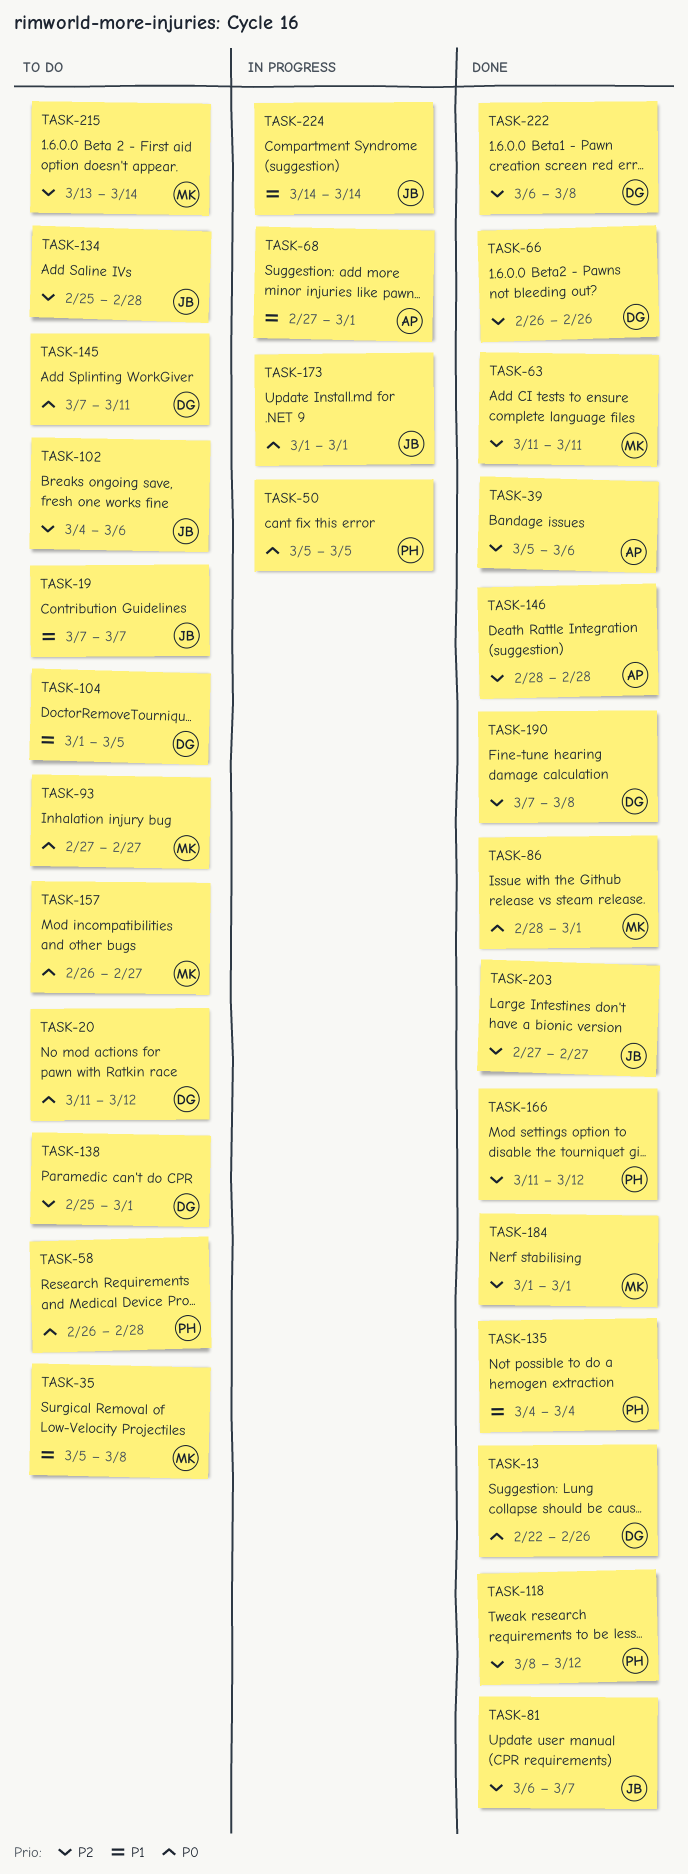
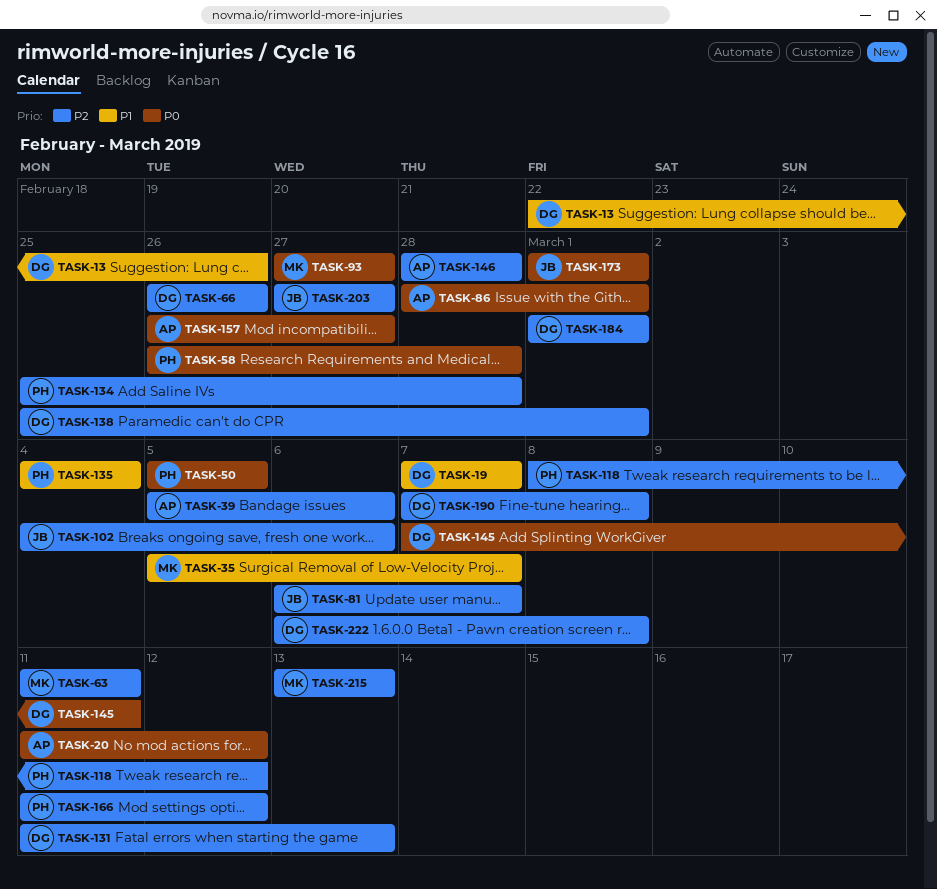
TASK-13, priority: P0 -> P1
TASK-19, owner: JB -> DG
TASK-20, owner: DG -> AP
TASK-35, due: Mar 8 -> Mar 7
TASK-68: present -> none
TASK-86, owner: MK -> AP
TASK-104: present -> none
TASK-131: none -> present
TASK-134, owner: JB -> PH
TASK-157, owner: MK -> AP
TASK-184, owner: MK -> DG
TASK-215, due: Mar 14 -> Mar 13
TASK-224: present -> none

